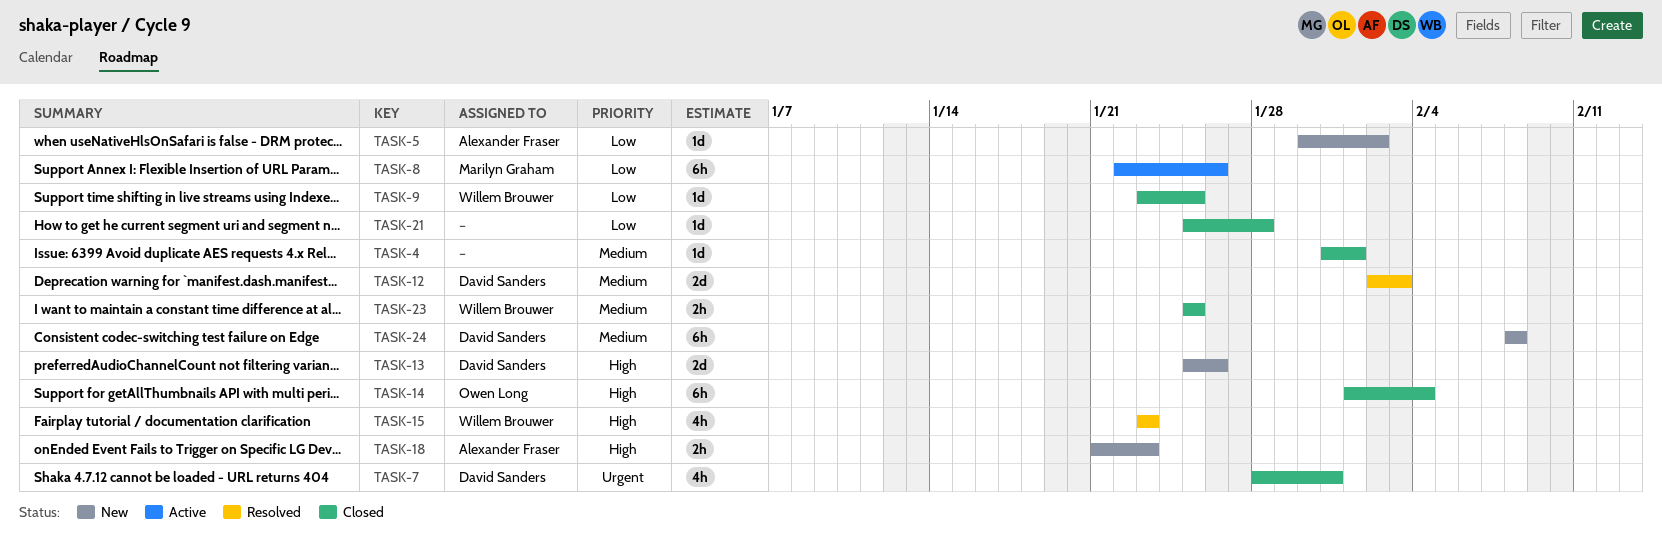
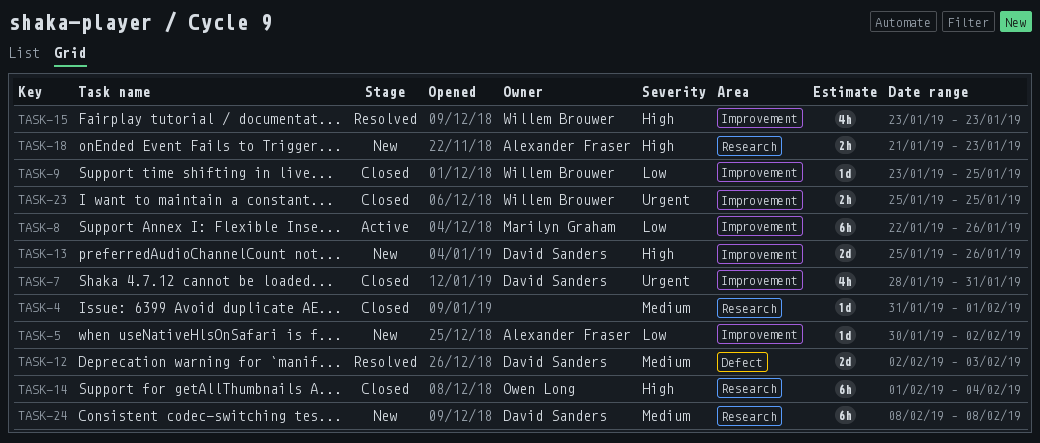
TASK-21: present -> none
TASK-23, priority: Medium -> Urgent

